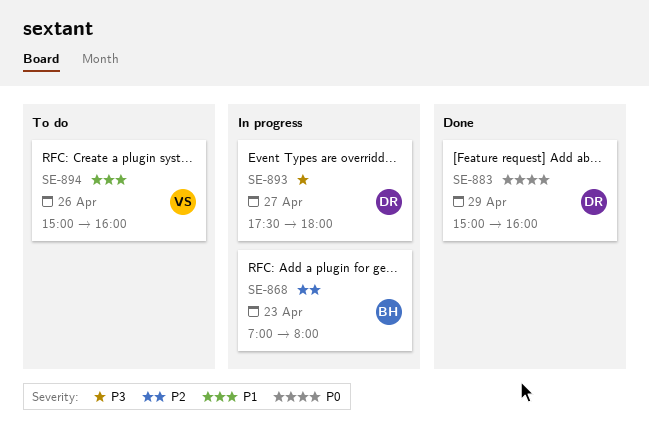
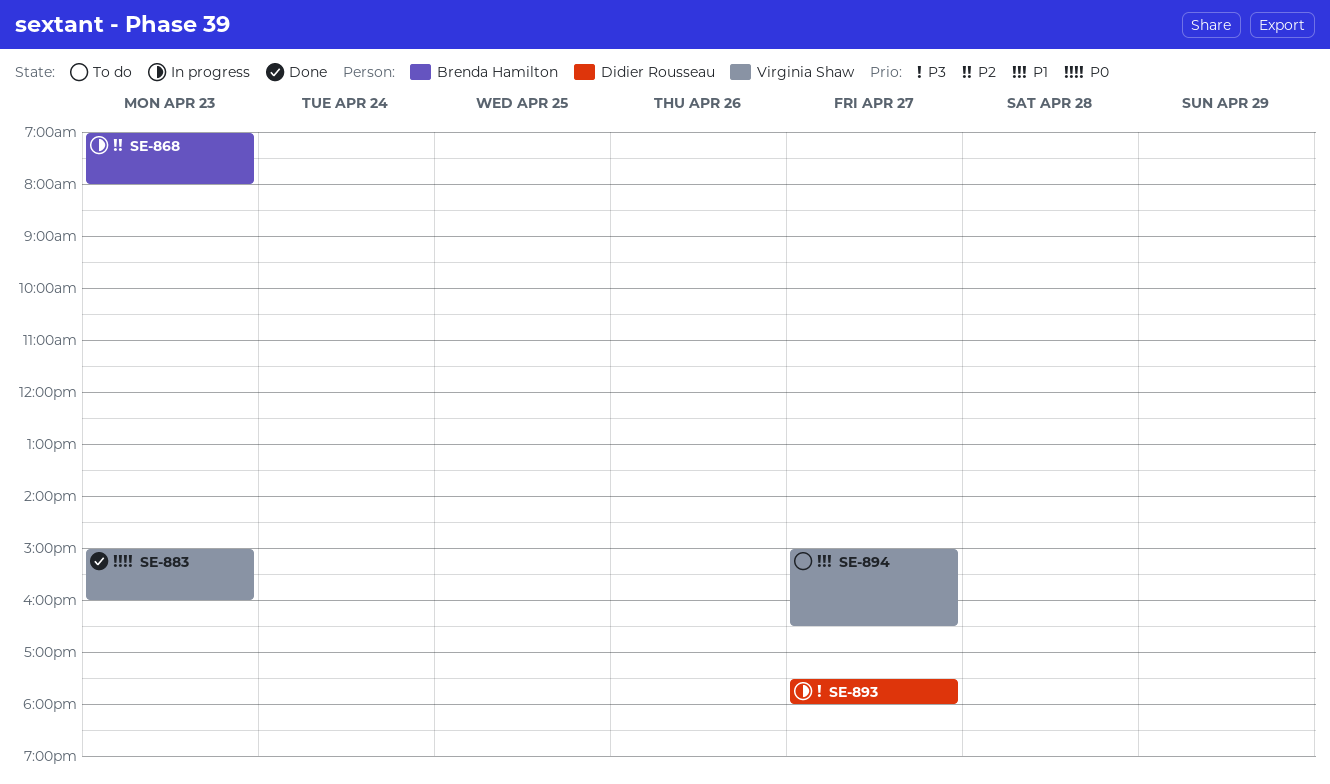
SE-883, owner: Didier Rousseau -> Virginia Shaw
SE-883, day: Apr 29 -> Apr 23
SE-894, day: Apr 26 -> Apr 27
SE-894, ends: 16:00 -> 16:30

